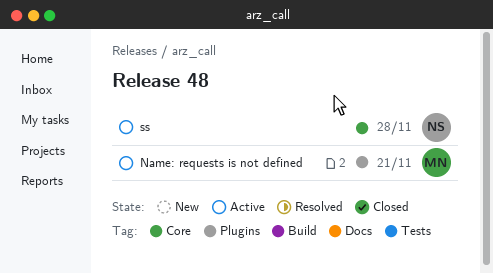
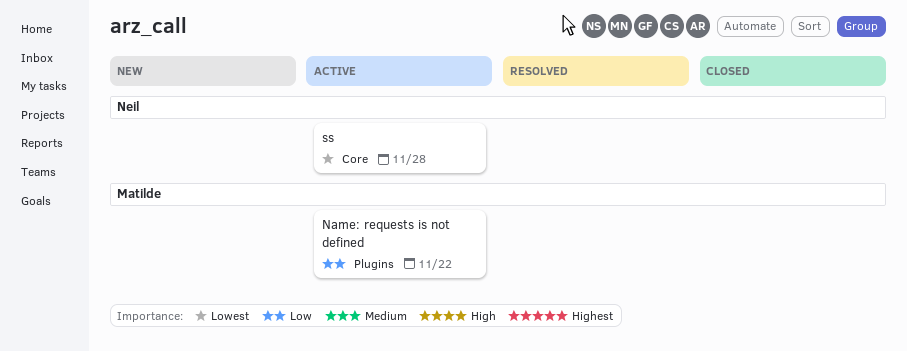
Name: requests is not defined, due: Nov 21 -> Nov 22

